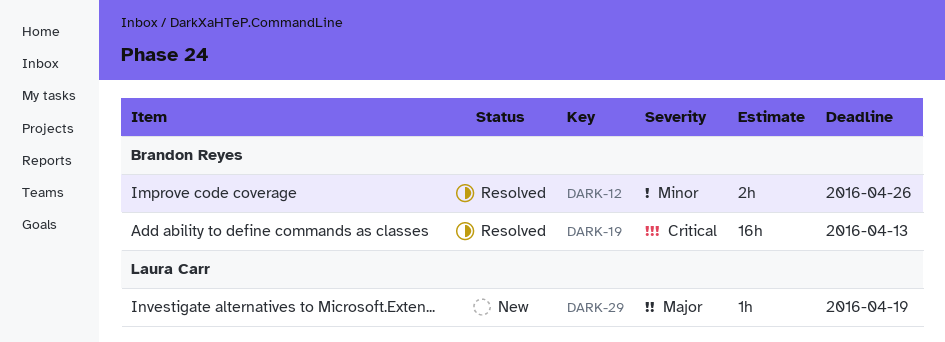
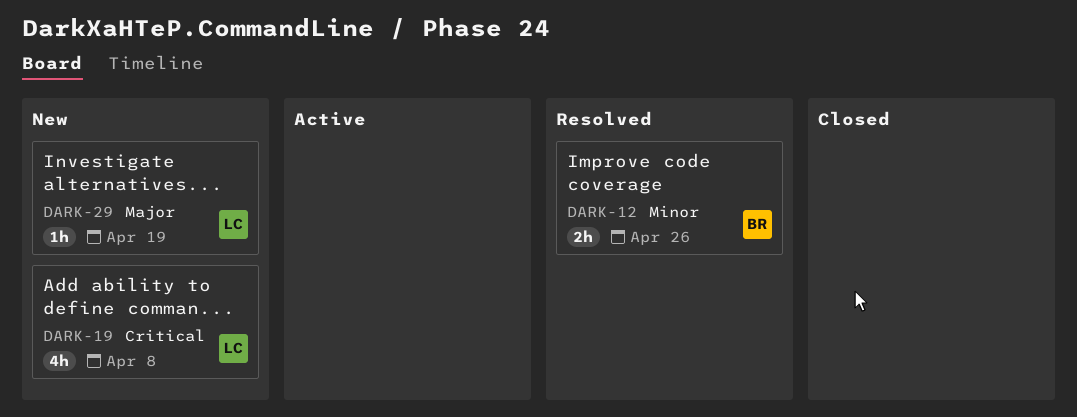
DARK-19, status: Resolved -> New
DARK-19, owner: Brandon Reyes -> Laura Carr
DARK-19, estimate: 16h -> 4h
DARK-19, due: Apr 13 -> Apr 8

